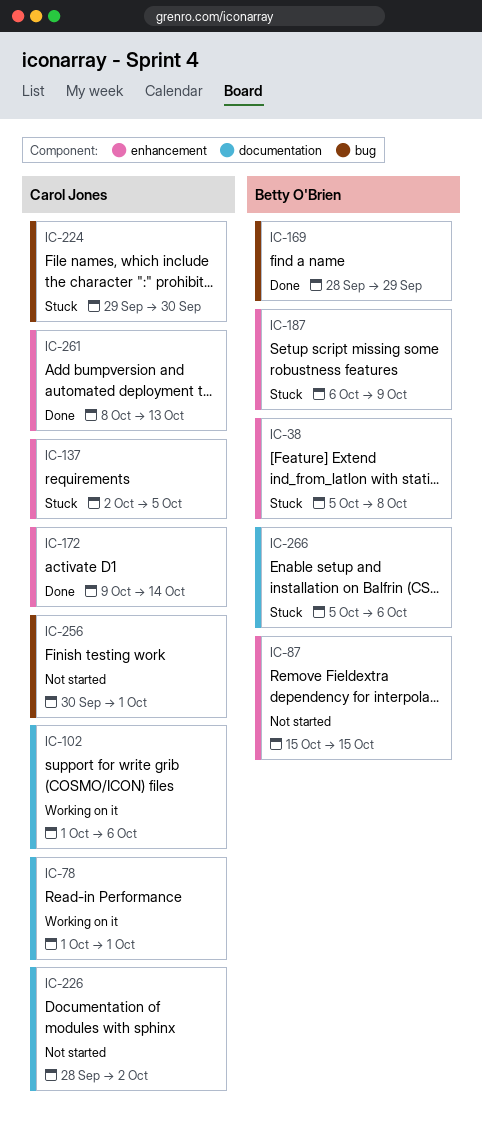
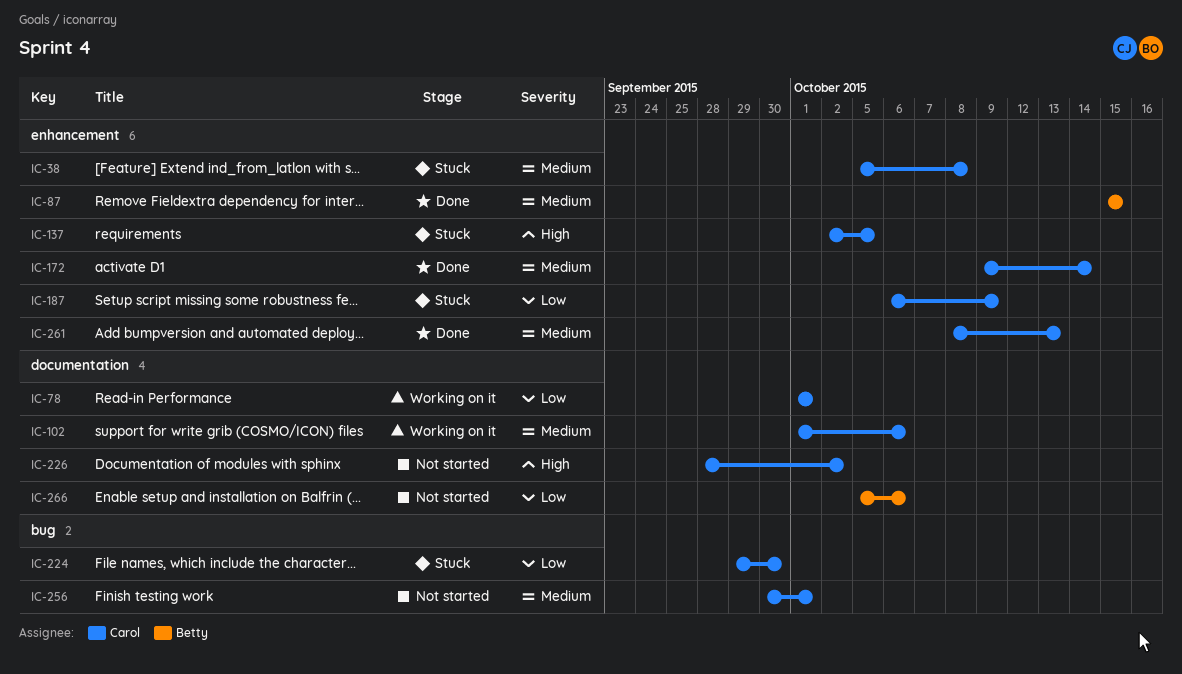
IC-38, owner: Betty O'Brien -> Carol Jones
IC-87, status: Not started -> Done
IC-169: present -> none
IC-187, owner: Betty O'Brien -> Carol Jones
IC-266, status: Stuck -> Not started

